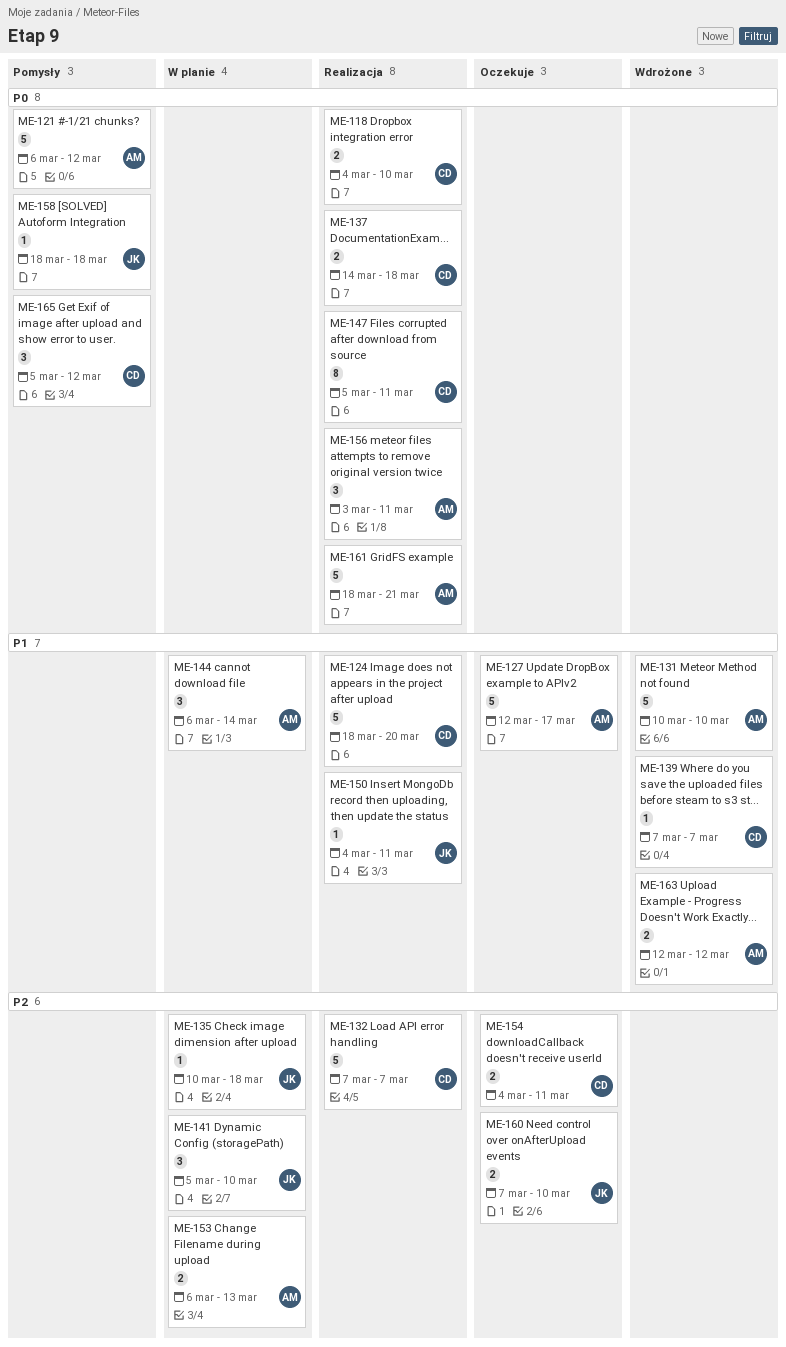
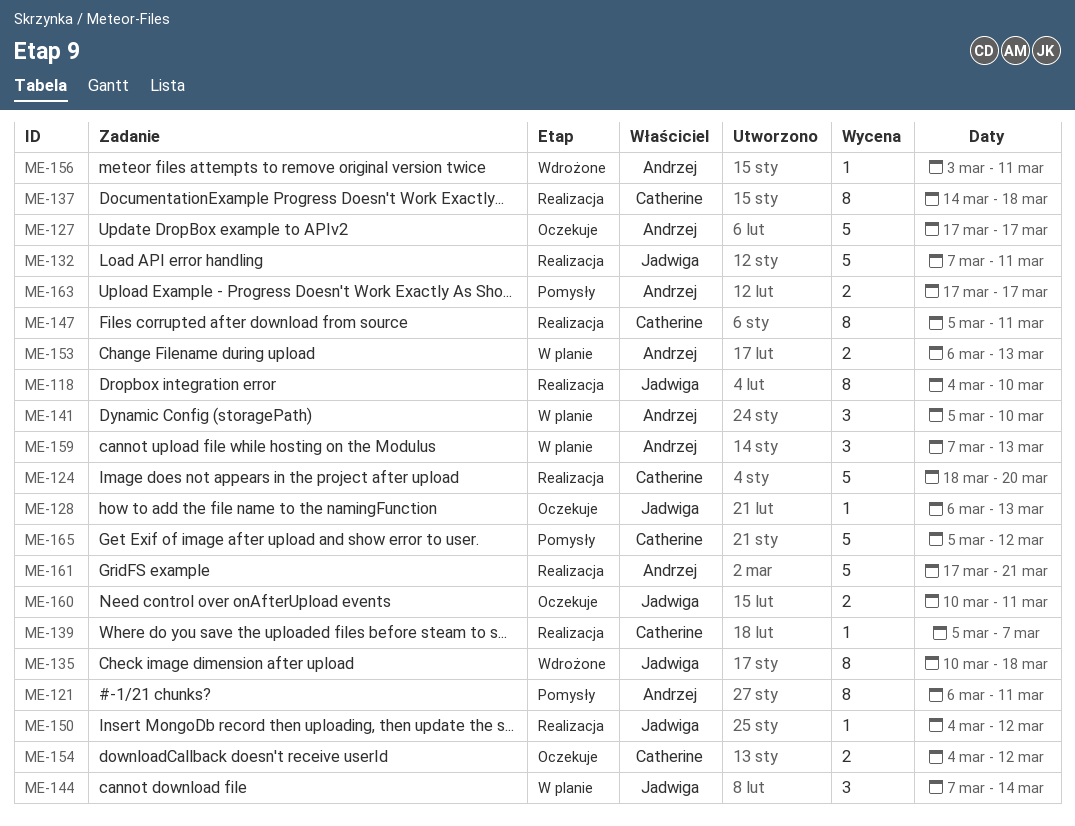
ME-118, owner: Catherine -> Jadwiga
ME-118, estimate: 2 -> 8
ME-121, estimate: 5 -> 8
ME-121, due: Mar 12 -> Mar 11
ME-127, start: Mar 12 -> Mar 17
ME-128: none -> present
ME-131: present -> none
ME-132, owner: Catherine -> Jadwiga
ME-132, due: Mar 7 -> Mar 11
ME-135, status: W planie -> Wdrożone
ME-135, estimate: 1 -> 8
ME-137, estimate: 2 -> 8
ME-139, status: Wdrożone -> Realizacja
ME-139, start: Mar 7 -> Mar 5
ME-141, owner: Jadwiga -> Andrzej
ME-144, owner: Andrzej -> Jadwiga
ME-144, start: Mar 6 -> Mar 7
ME-150, due: Mar 11 -> Mar 12
ME-154, due: Mar 11 -> Mar 12
ME-156, status: Realizacja -> Wdrożone
ME-156, estimate: 3 -> 1
ME-158: present -> none
ME-159: none -> present
ME-160, start: Mar 7 -> Mar 10
ME-160, due: Mar 10 -> Mar 11
ME-161, start: Mar 18 -> Mar 17
ME-163, status: Wdrożone -> Pomysły
ME-163, start: Mar 12 -> Mar 17
ME-163, due: Mar 12 -> Mar 17
ME-165, estimate: 3 -> 5

